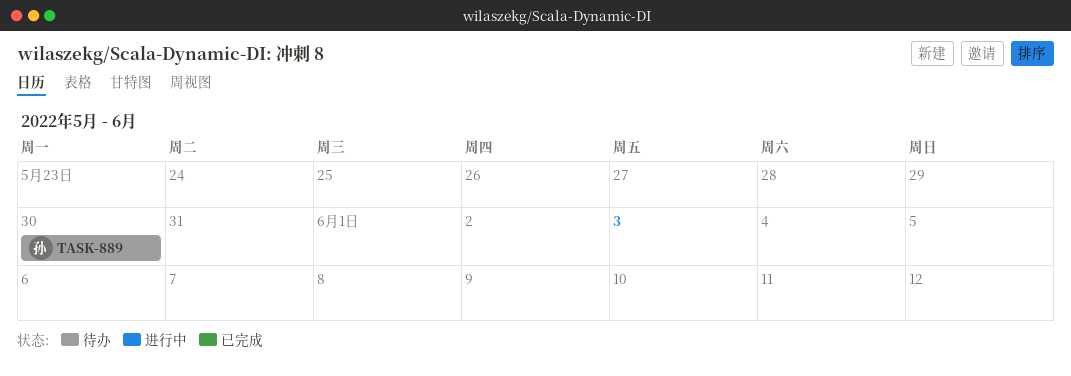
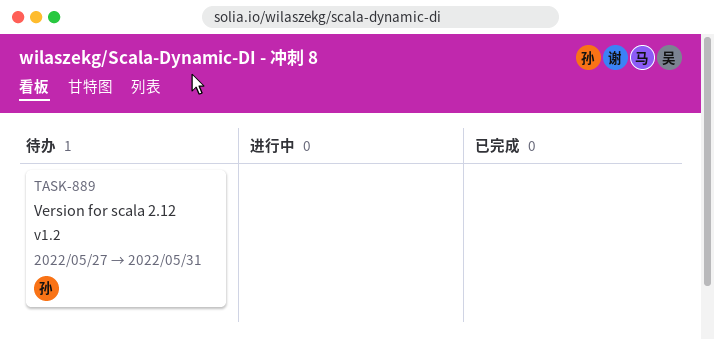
TASK-889, start: May 30 -> May 27
TASK-889, due: May 30 -> May 31

